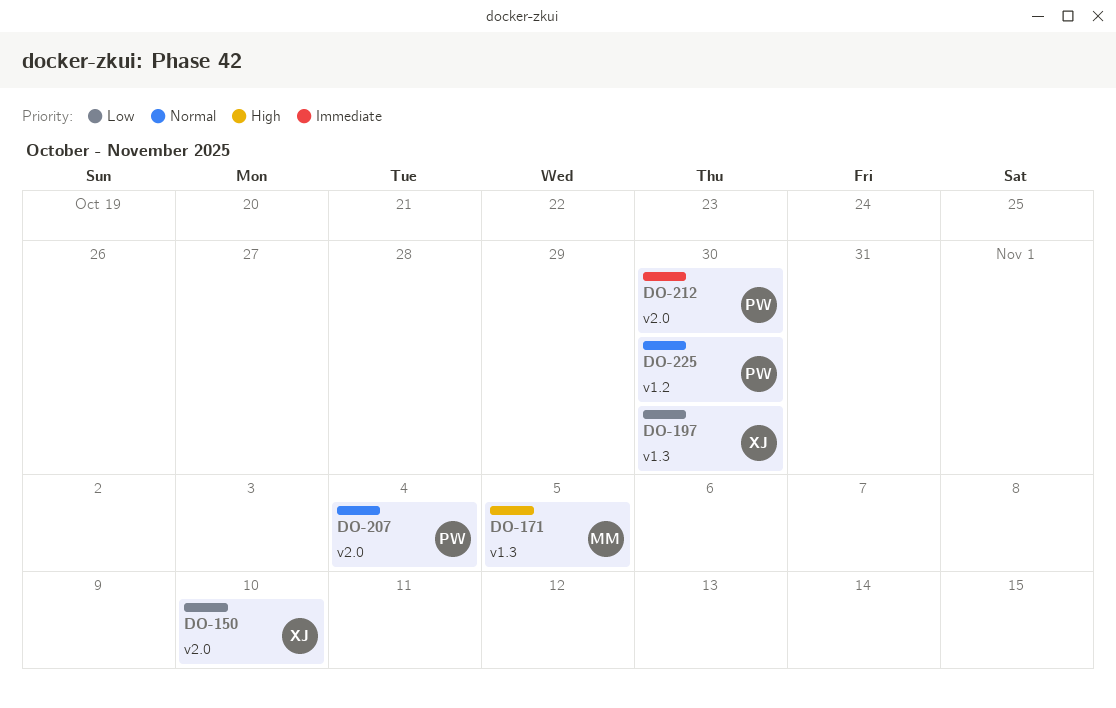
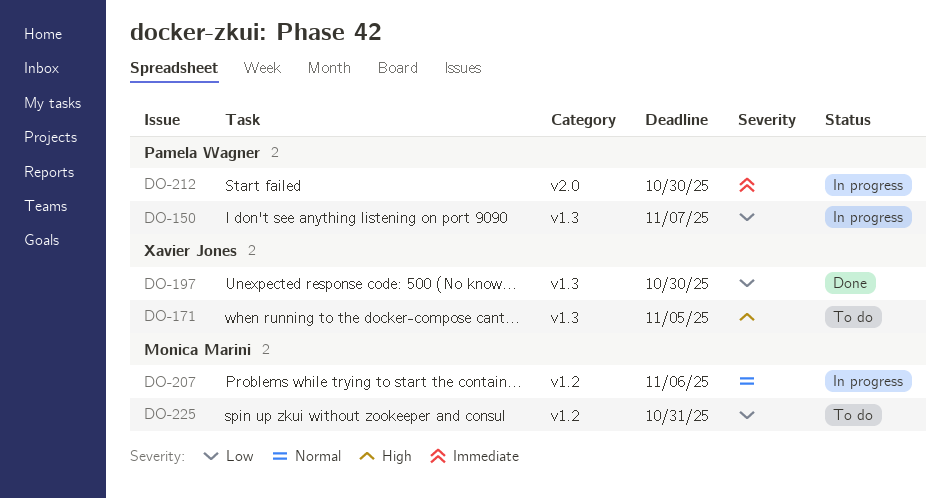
DO-150, owner: Xavier Jones -> Pamela Wagner
DO-150, label: v2.0 -> v1.3
DO-150, due: Nov 10 -> Nov 7
DO-171, owner: Monica Marini -> Xavier Jones
DO-207, owner: Pamela Wagner -> Monica Marini
DO-207, label: v2.0 -> v1.2
DO-207, due: Nov 4 -> Nov 6
DO-225, owner: Pamela Wagner -> Monica Marini
DO-225, priority: Normal -> Low
DO-225, due: Oct 30 -> Oct 31

